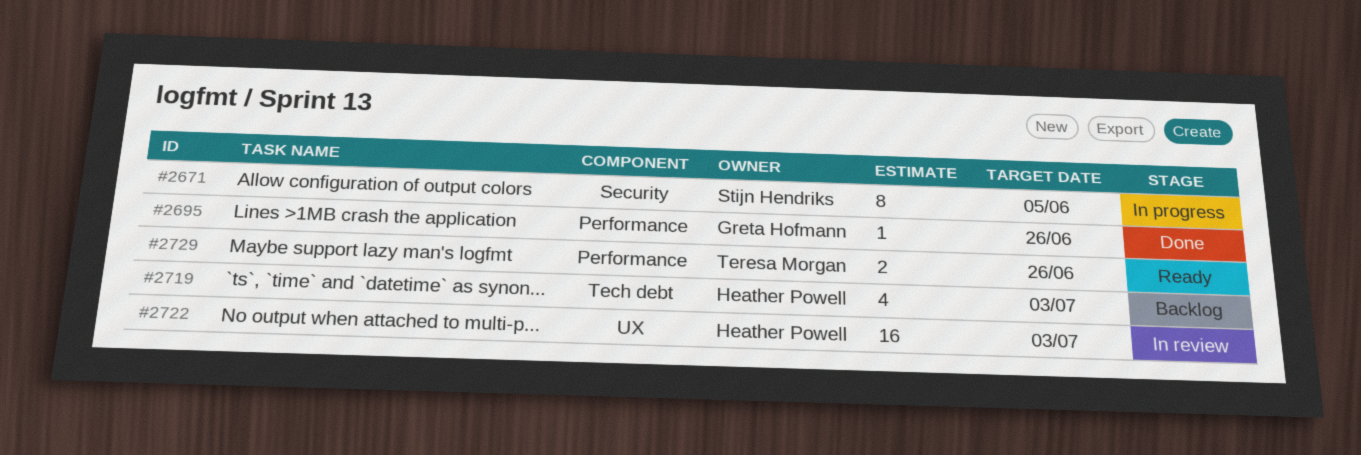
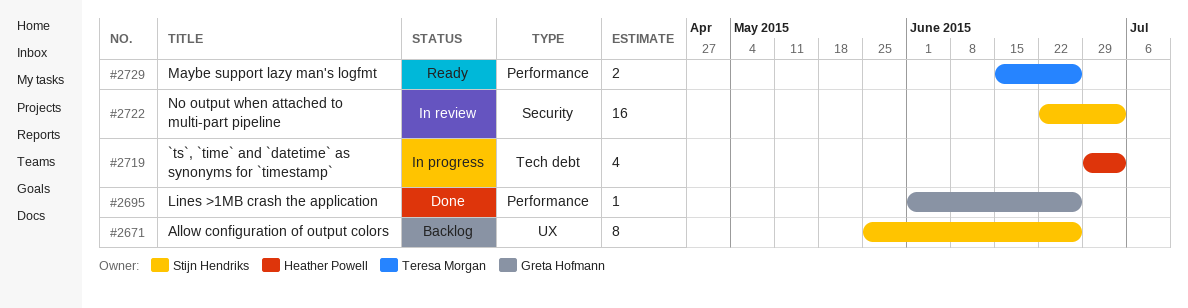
#2671, status: In progress -> Backlog
#2671, label: Security -> UX
#2671, due: Jun 5 -> Jun 26
#2719, status: Backlog -> In progress
#2722, owner: Heather Powell -> Stijn Hendriks
#2722, label: UX -> Security

